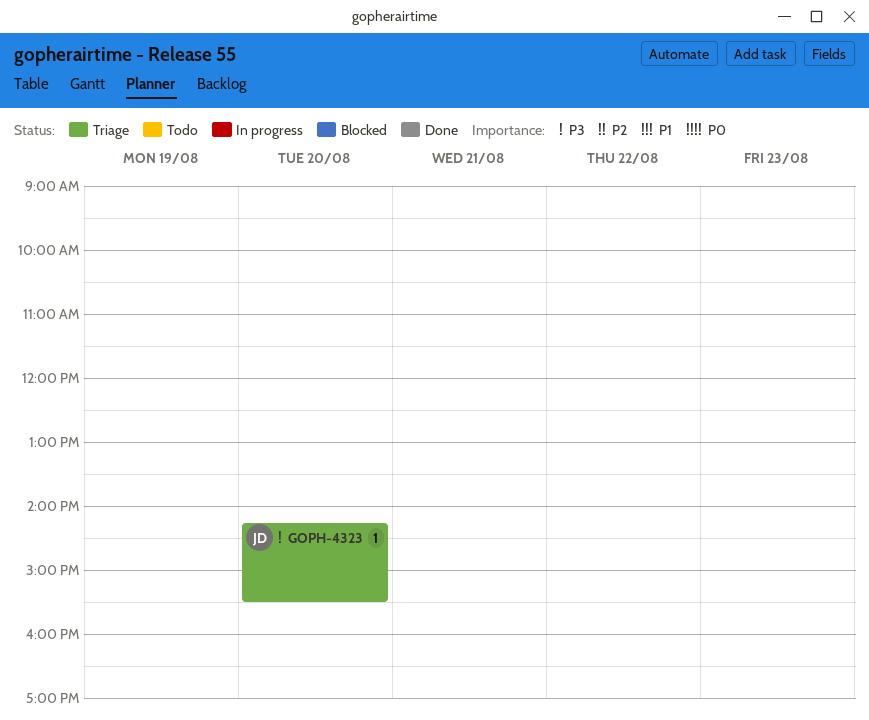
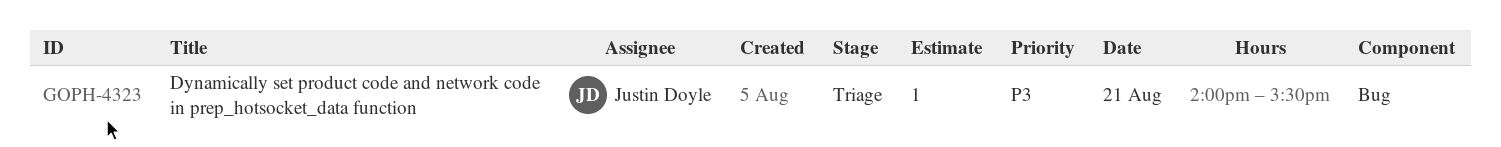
GOPH-4323, day: Aug 20 -> Aug 21
GOPH-4323, begins: 14:15 -> 14:00

